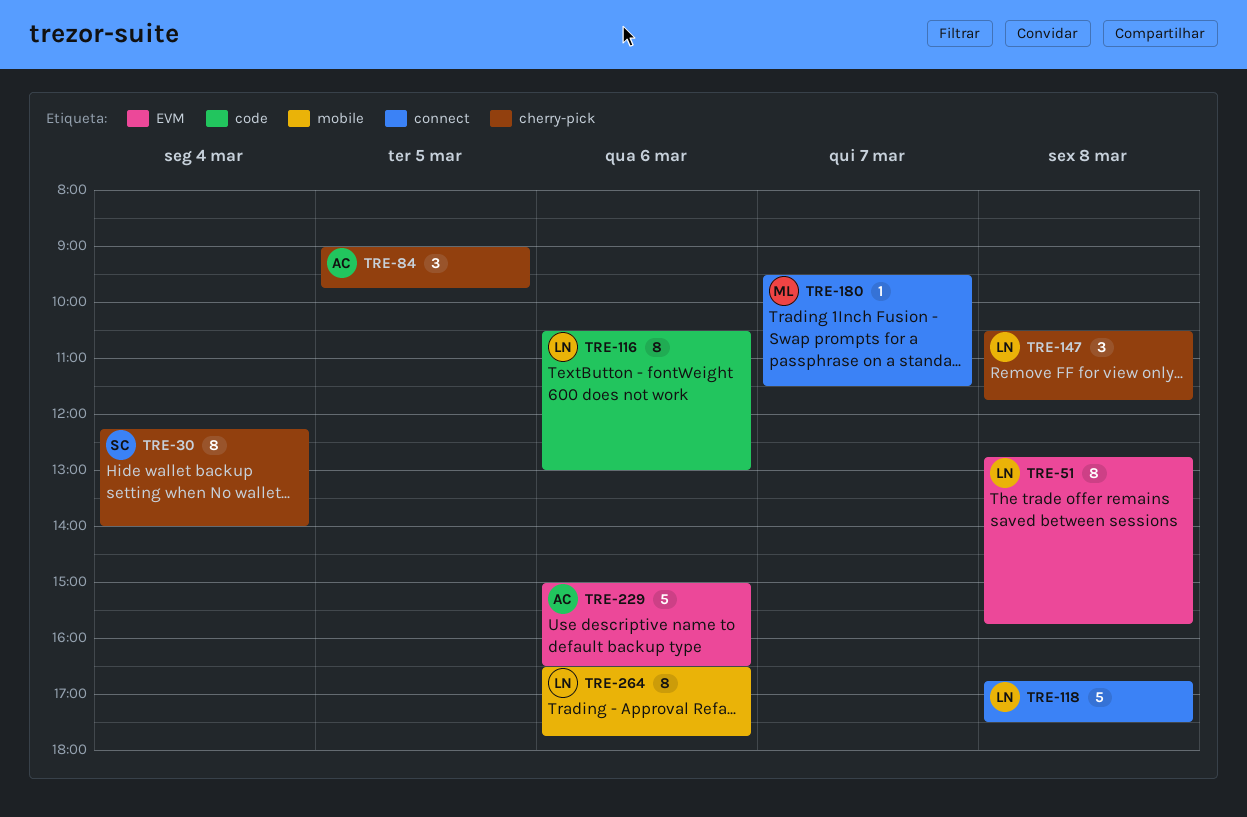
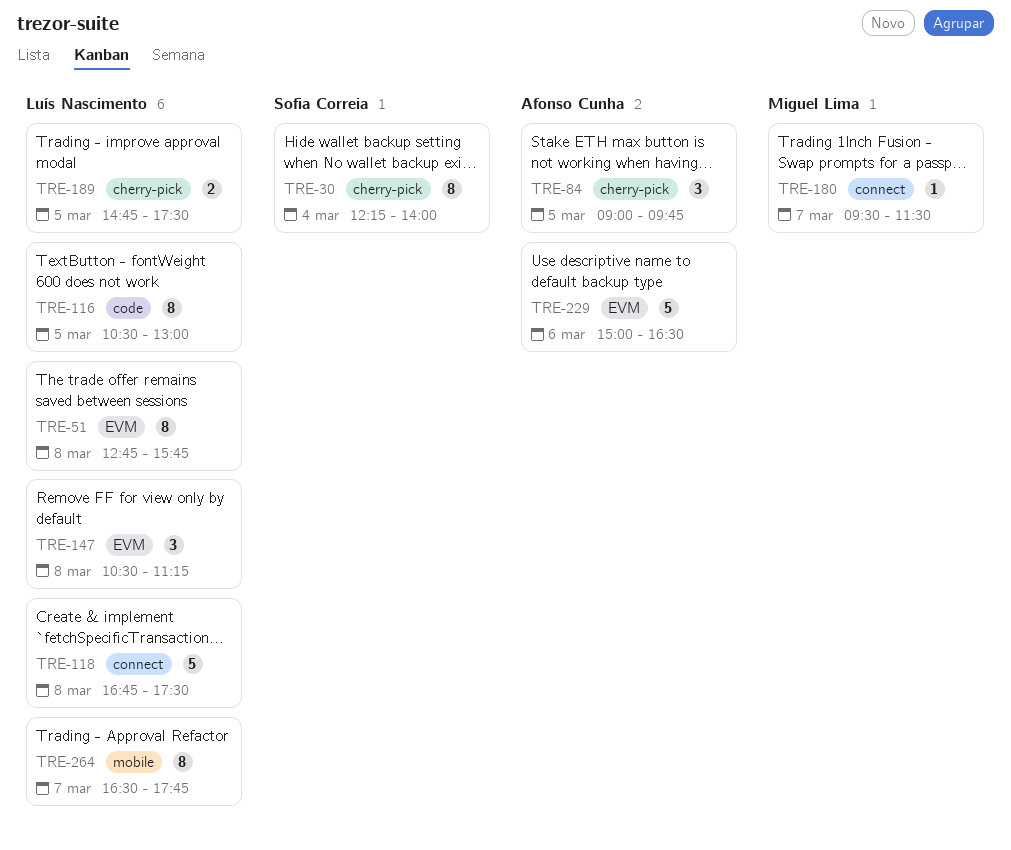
TRE-116, day: Mar 6 -> Mar 5
TRE-147, label: cherry-pick -> EVM
TRE-147, ends: 11:45 -> 11:15
TRE-189: none -> present
TRE-264, day: Mar 6 -> Mar 7

